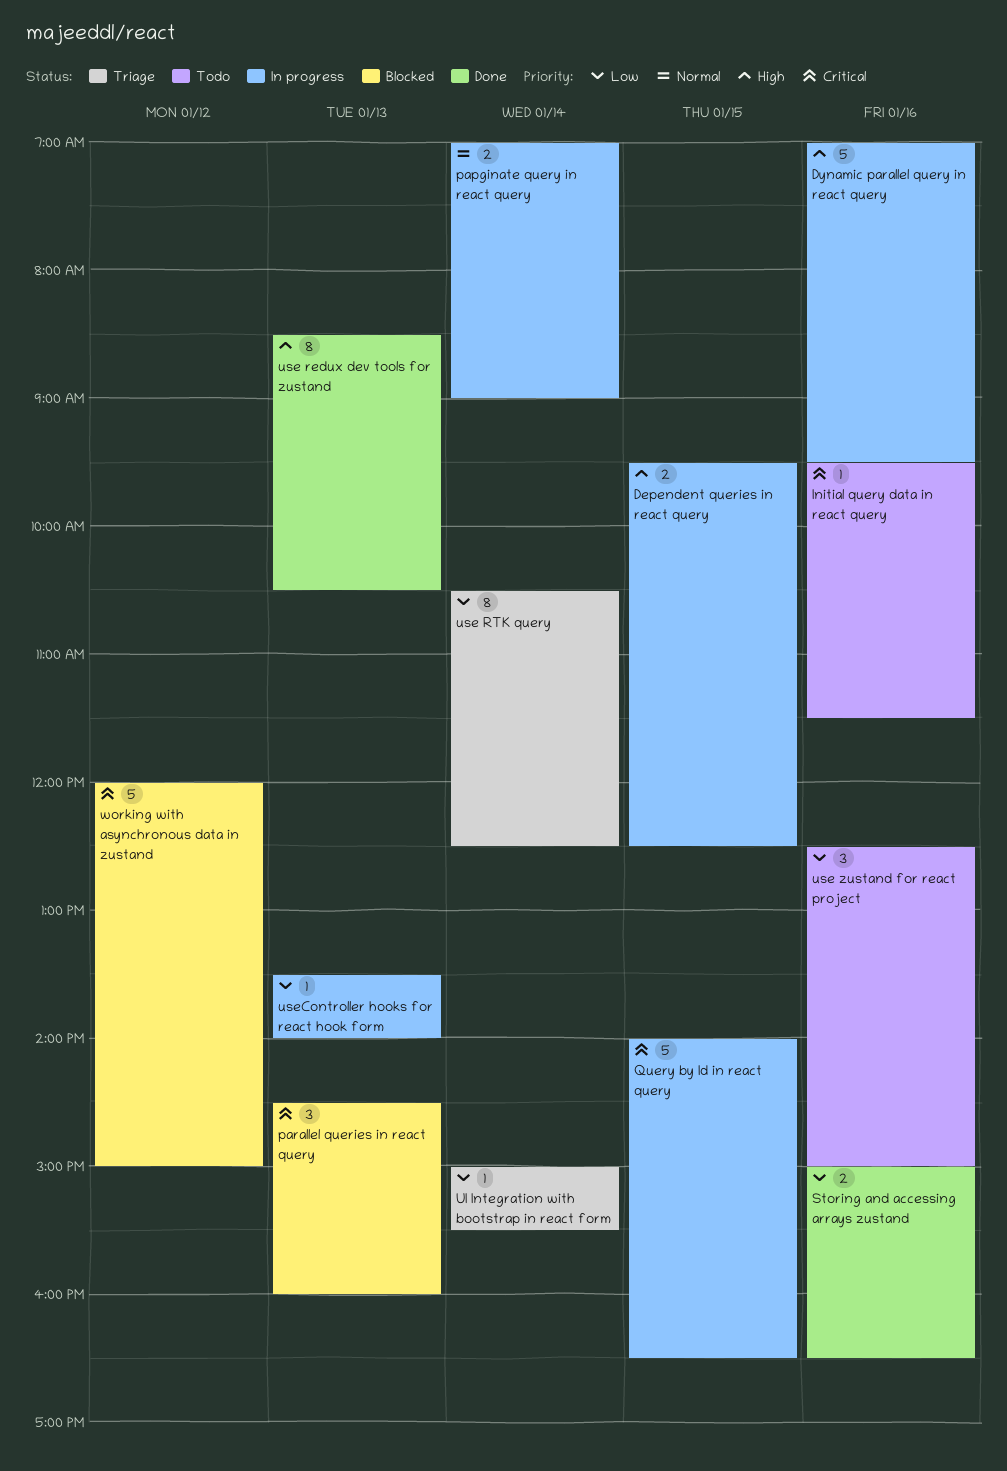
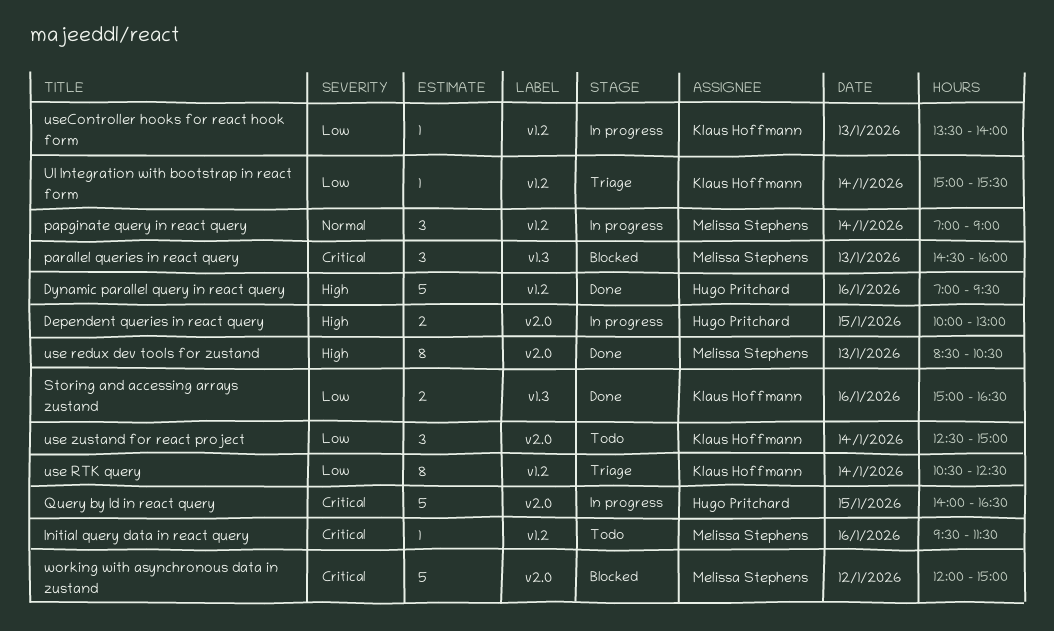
Dependent queries in react query, begins: 09:30 -> 10:00
Dependent queries in react query, ends: 12:30 -> 13:00
Dynamic parallel query in react query, status: In progress -> Done
papginate query in react query, estimate: 2 -> 3
use zustand for react project, day: Jan 16 -> Jan 14

